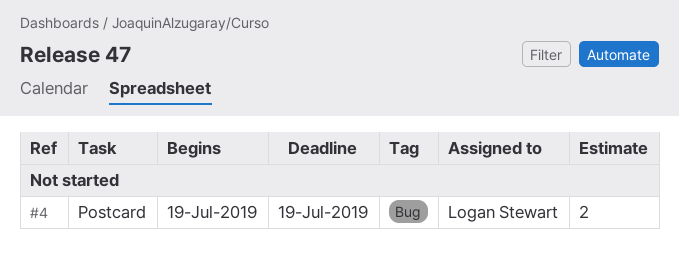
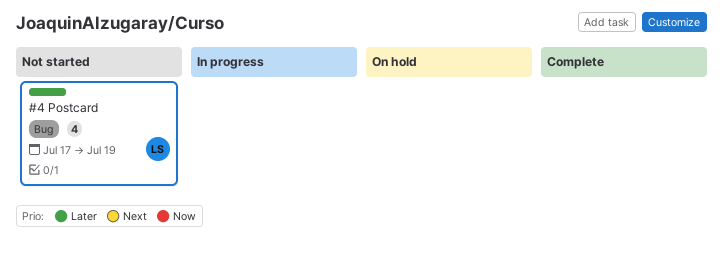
#4, estimate: 2 -> 4
#4, start: Jul 19 -> Jul 17

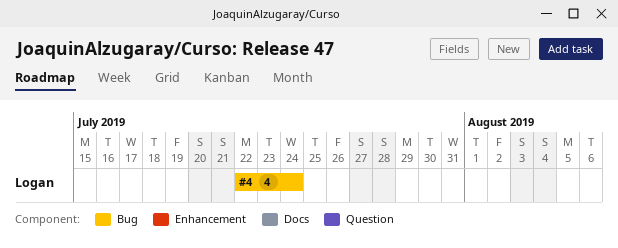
#4, start: Jul 17 -> Jul 22
#4, due: Jul 19 -> Jul 24

